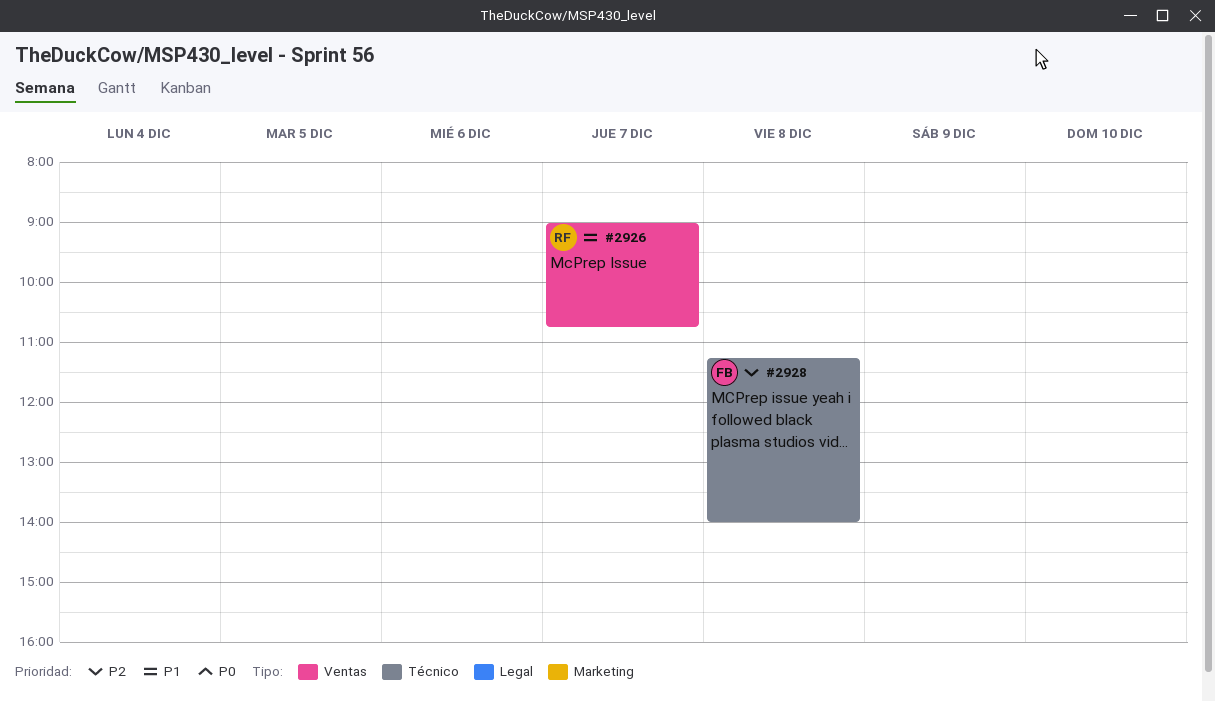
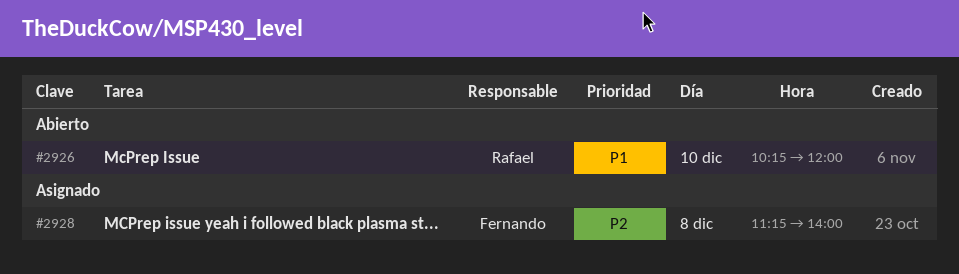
#2926, day: Dec 7 -> Dec 10
#2926, begins: 09:00 -> 10:15
#2926, ends: 10:45 -> 12:00

